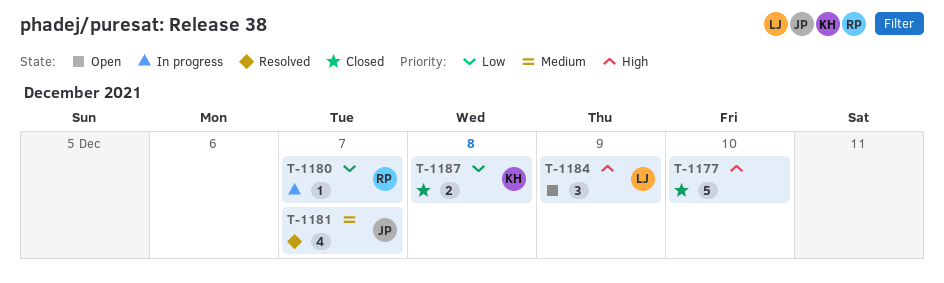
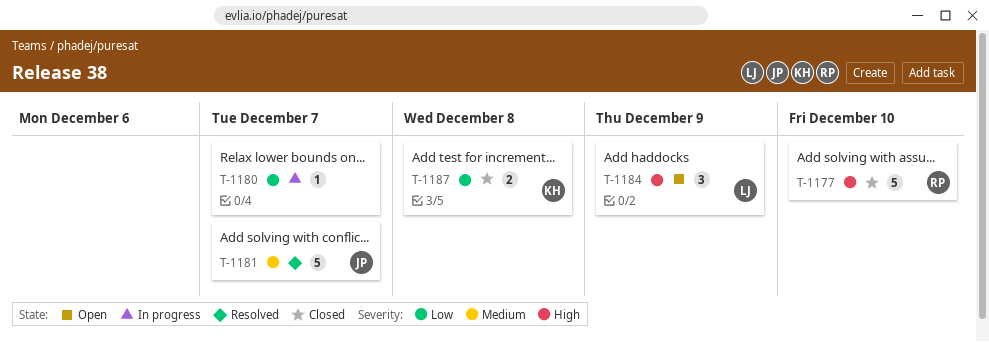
T-1177, owner: none -> RP
T-1180, owner: RP -> none
T-1181, estimate: 4 -> 5

